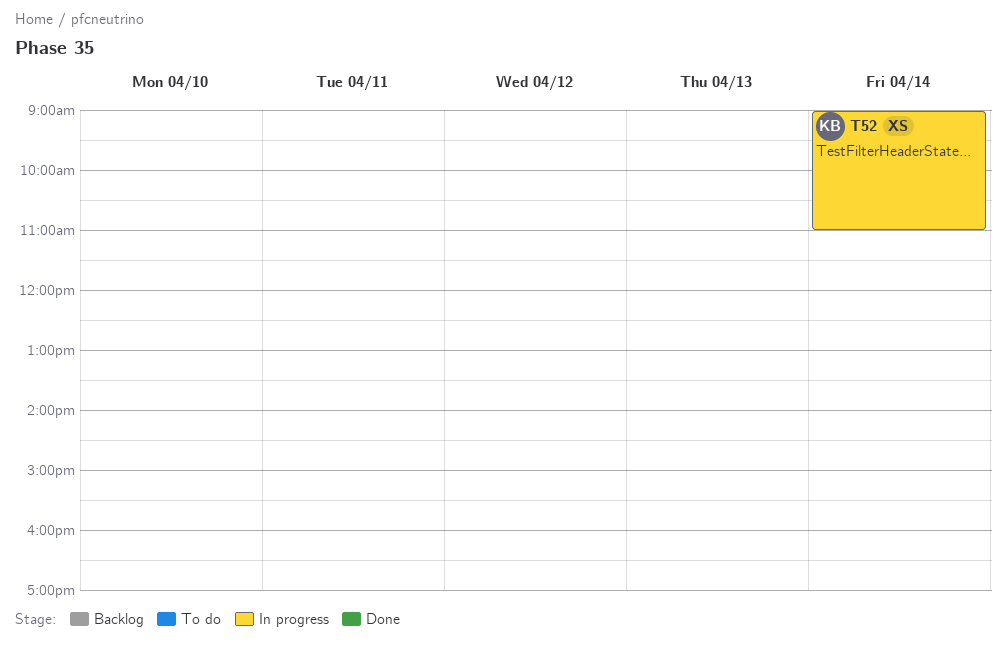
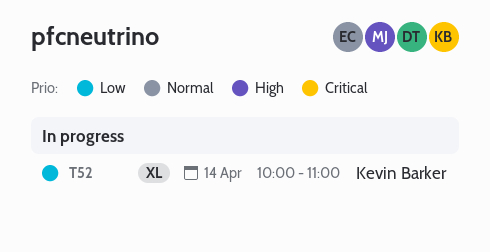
T52, estimate: XS -> XL
T52, begins: 09:00 -> 10:00

